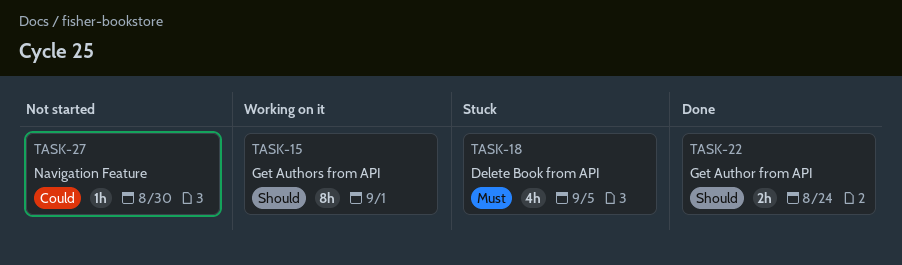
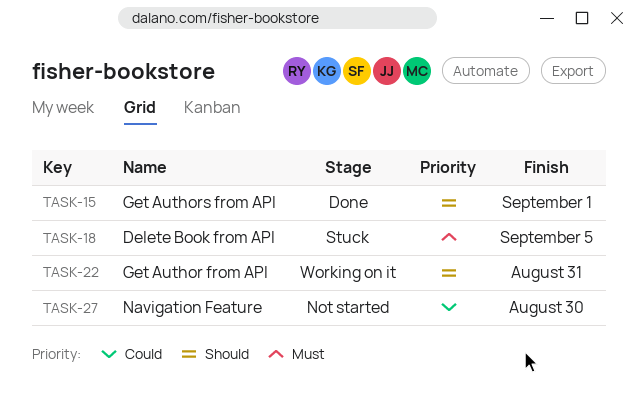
TASK-15, status: Working on it -> Done
TASK-22, status: Done -> Working on it
TASK-22, due: Aug 24 -> Aug 31

